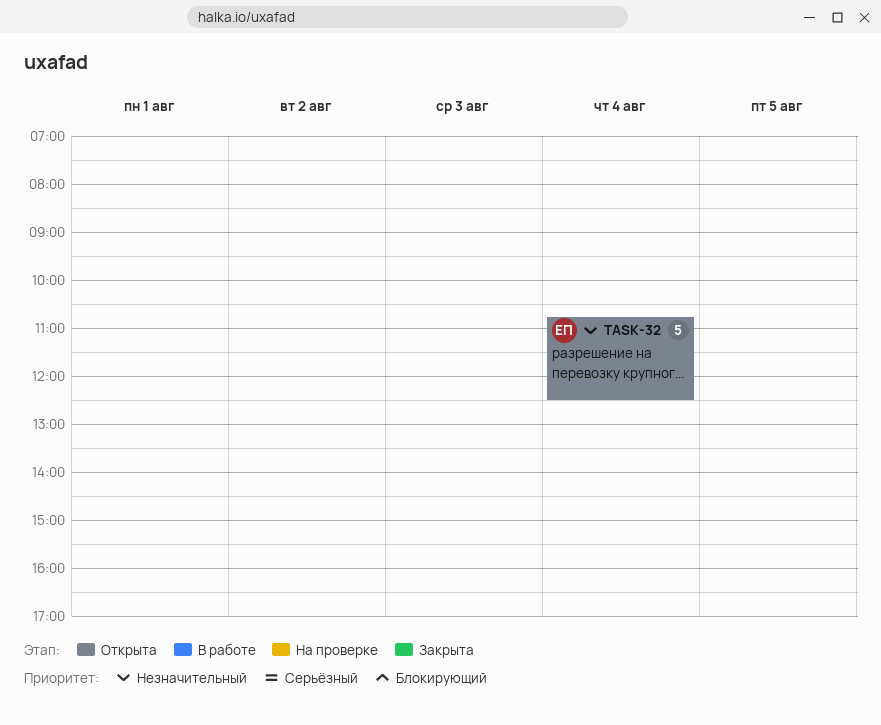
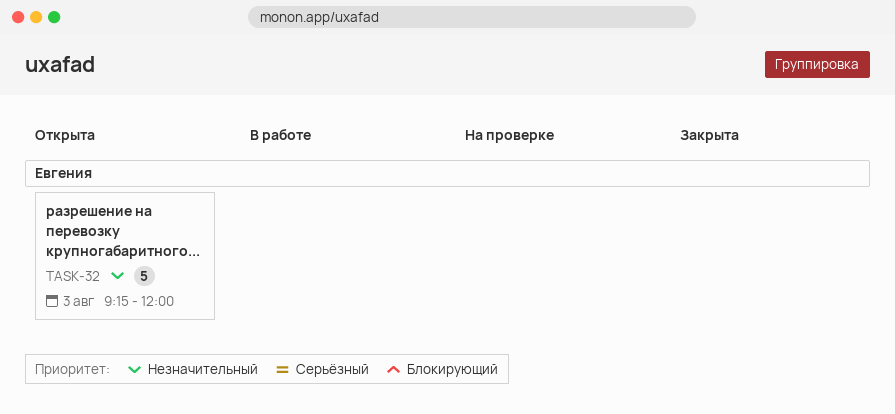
TASK-32, day: Aug 4 -> Aug 3
TASK-32, begins: 10:45 -> 09:15
TASK-32, ends: 12:30 -> 12:00

